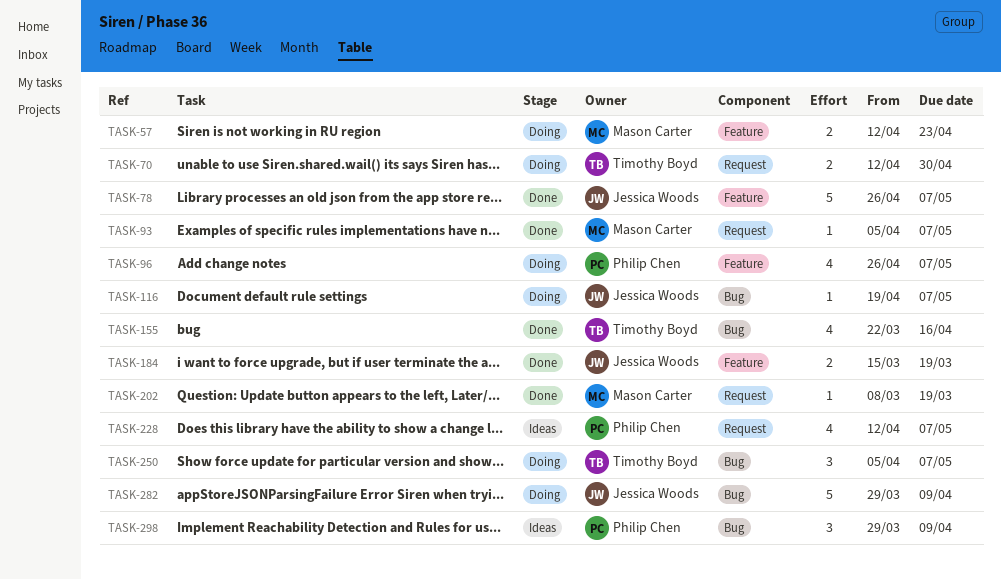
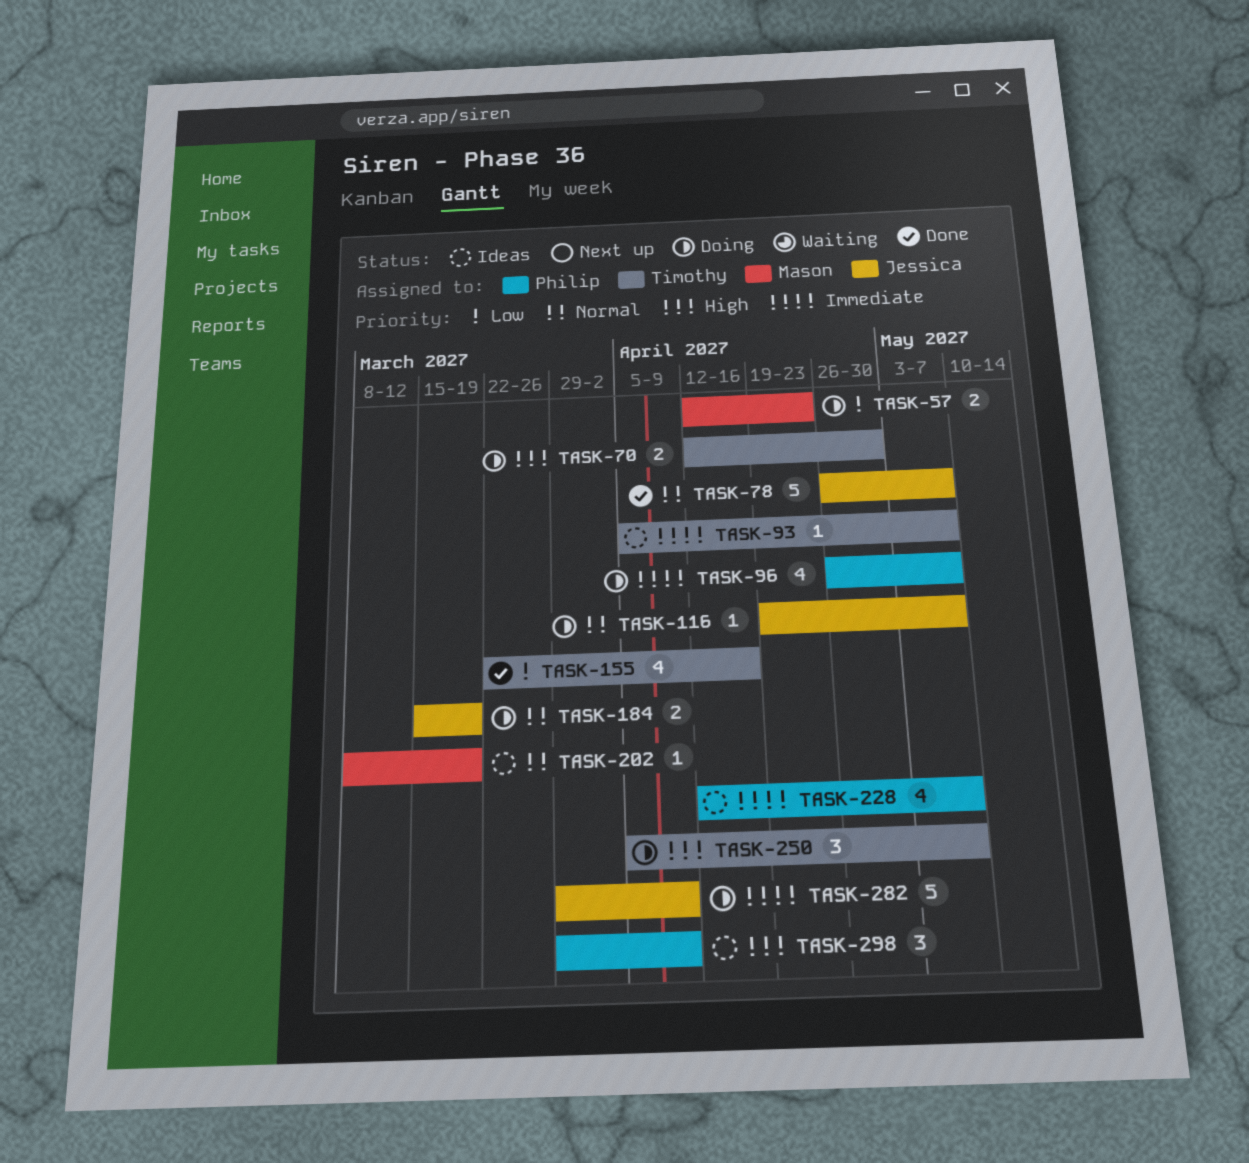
TASK-93, status: Done -> Ideas
TASK-93, owner: Mason Carter -> Timothy Boyd
TASK-184, status: Done -> Doing
TASK-202, status: Done -> Ideas

